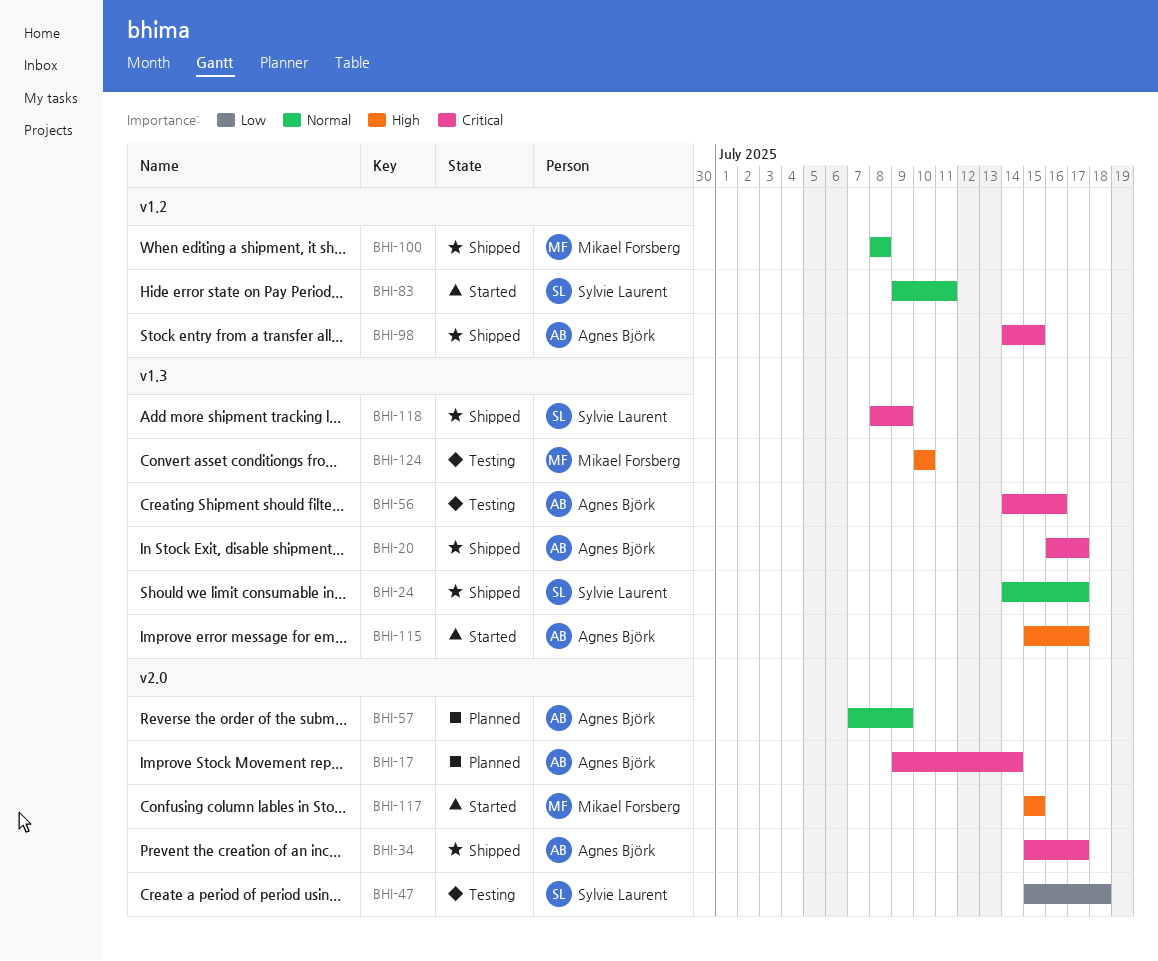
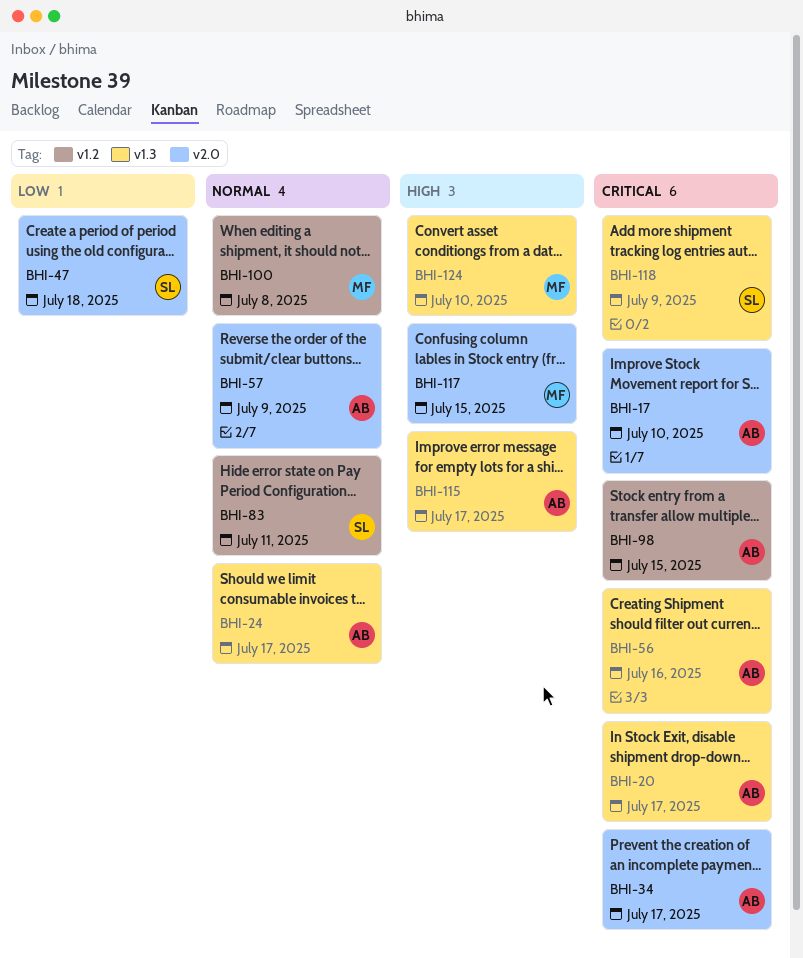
BHI-17, due: Jul 14 -> Jul 10
BHI-24, owner: Sylvie Laurent -> Agnes Björk

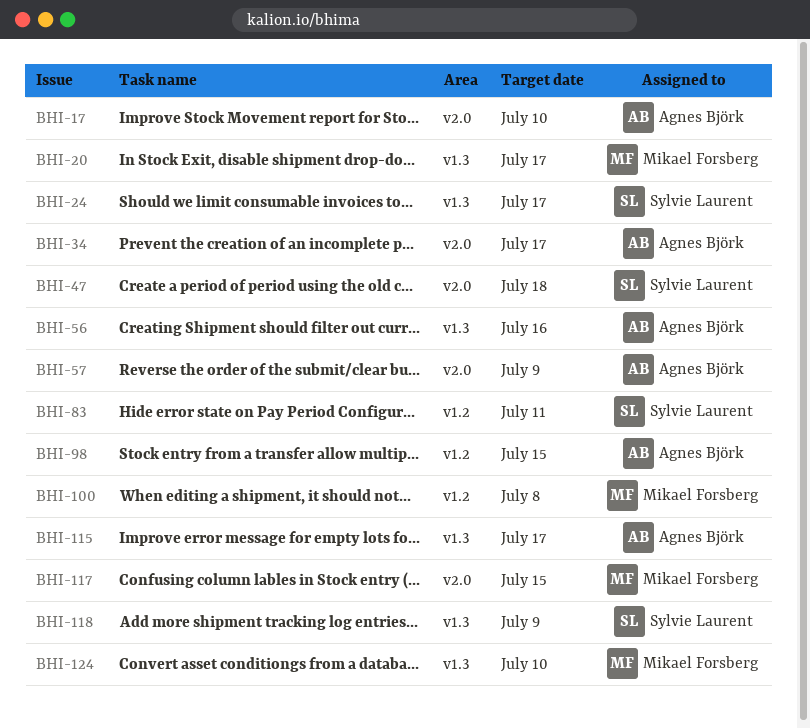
BHI-20, owner: Agnes Björk -> Mikael Forsberg
BHI-24, owner: Agnes Björk -> Sylvie Laurent

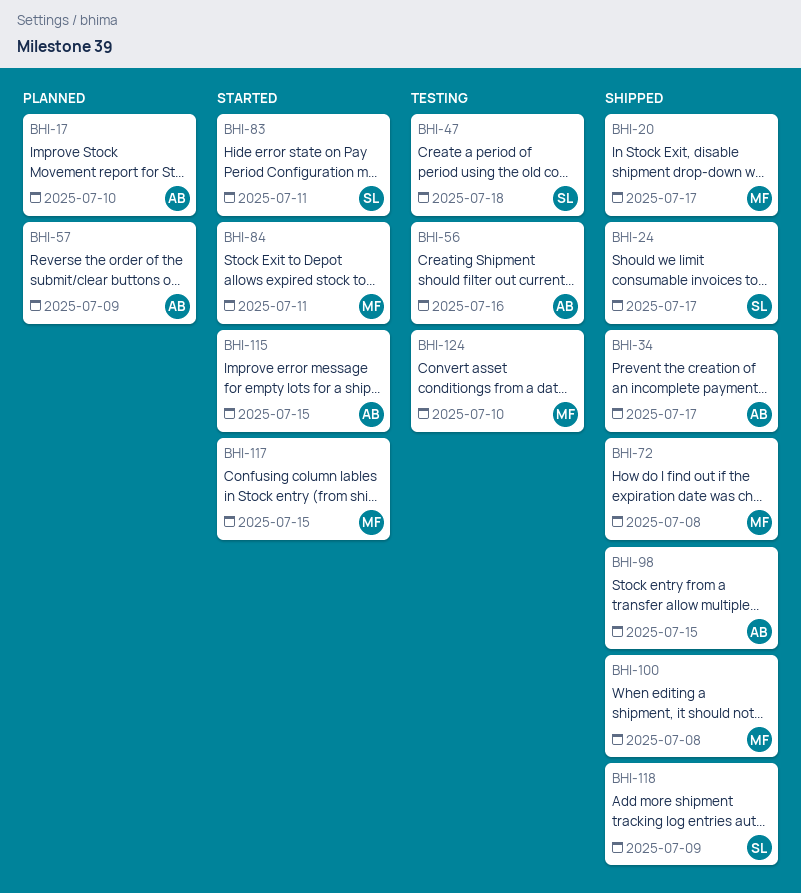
BHI-72: none -> present
BHI-84: none -> present
BHI-115, due: Jul 17 -> Jul 15

